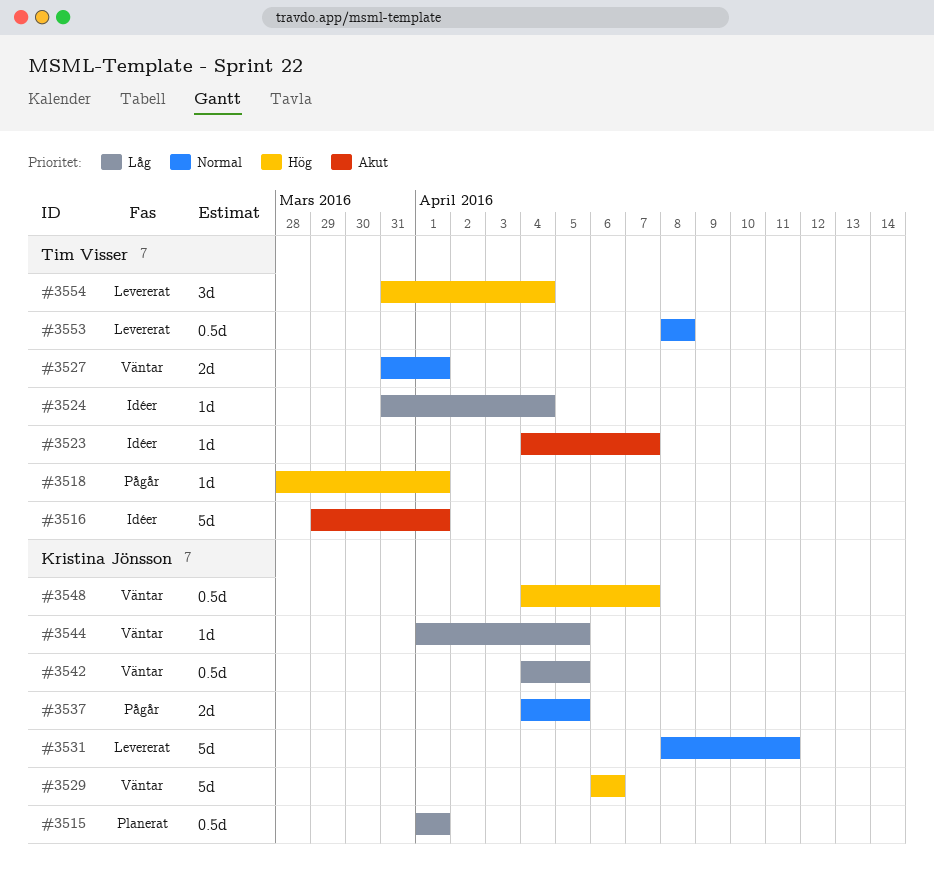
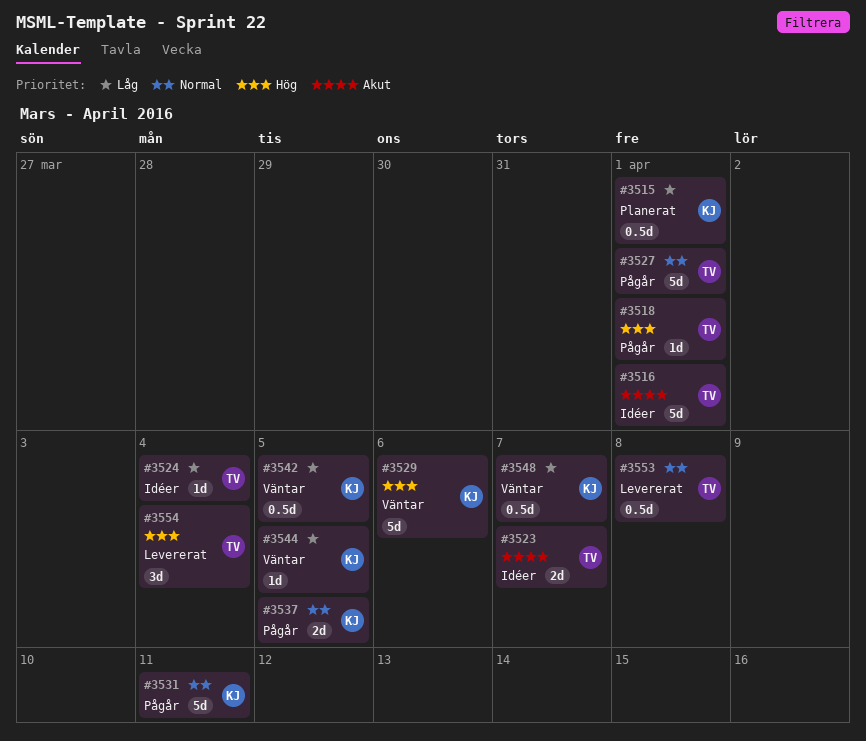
#3523, estimate: 1d -> 2d
#3527, status: Väntar -> Pågår
#3527, estimate: 2d -> 5d
#3531, status: Levererat -> Pågår
#3548, priority: Hög -> Låg

